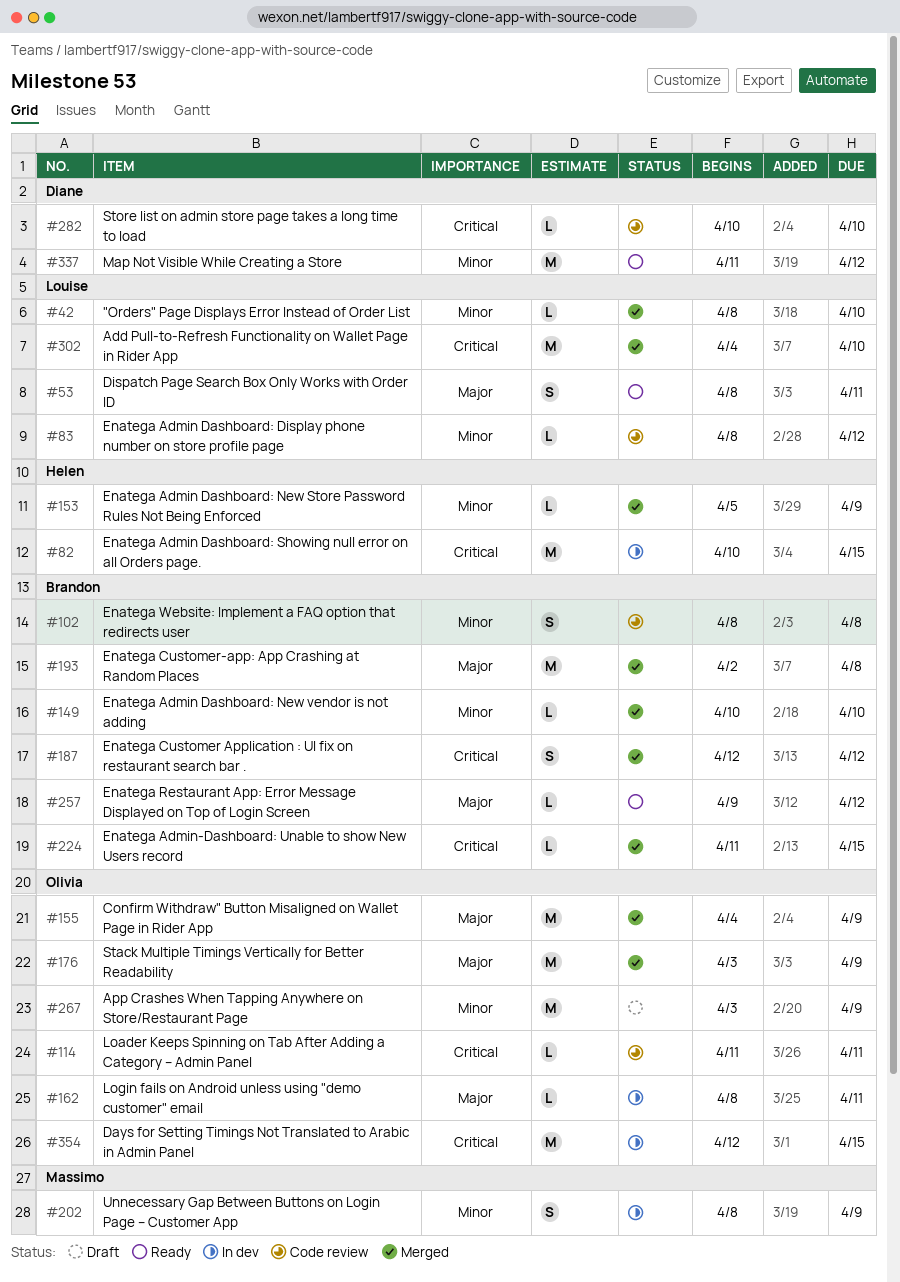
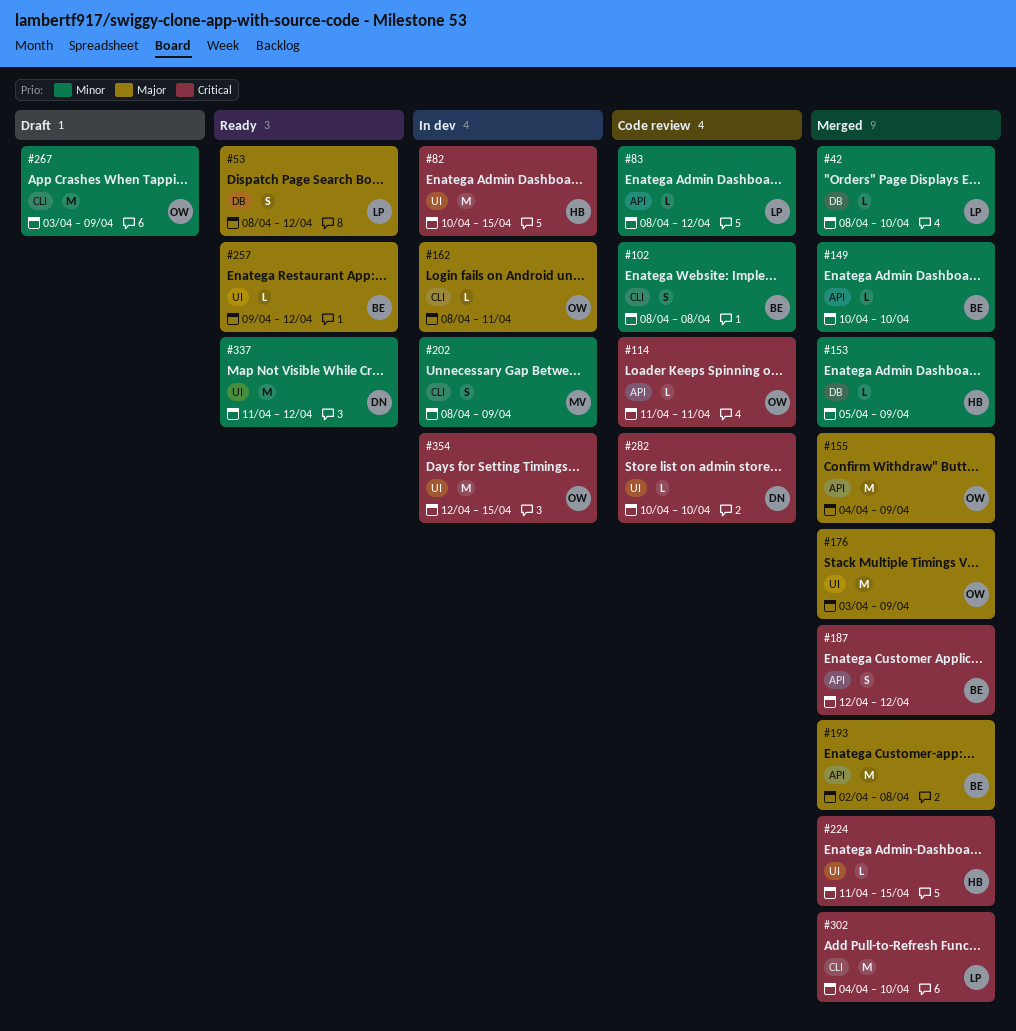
#53, due: Apr 11 -> Apr 12
#224, owner: Brandon -> Helen

